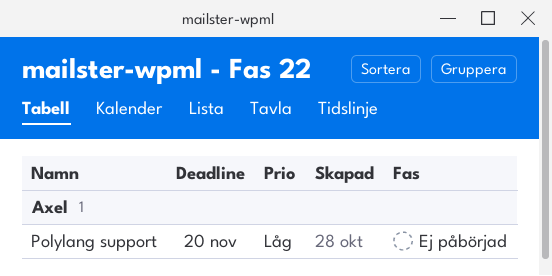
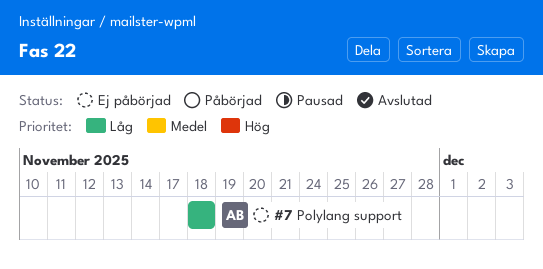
Polylang support, due: Nov 20 -> Nov 18

